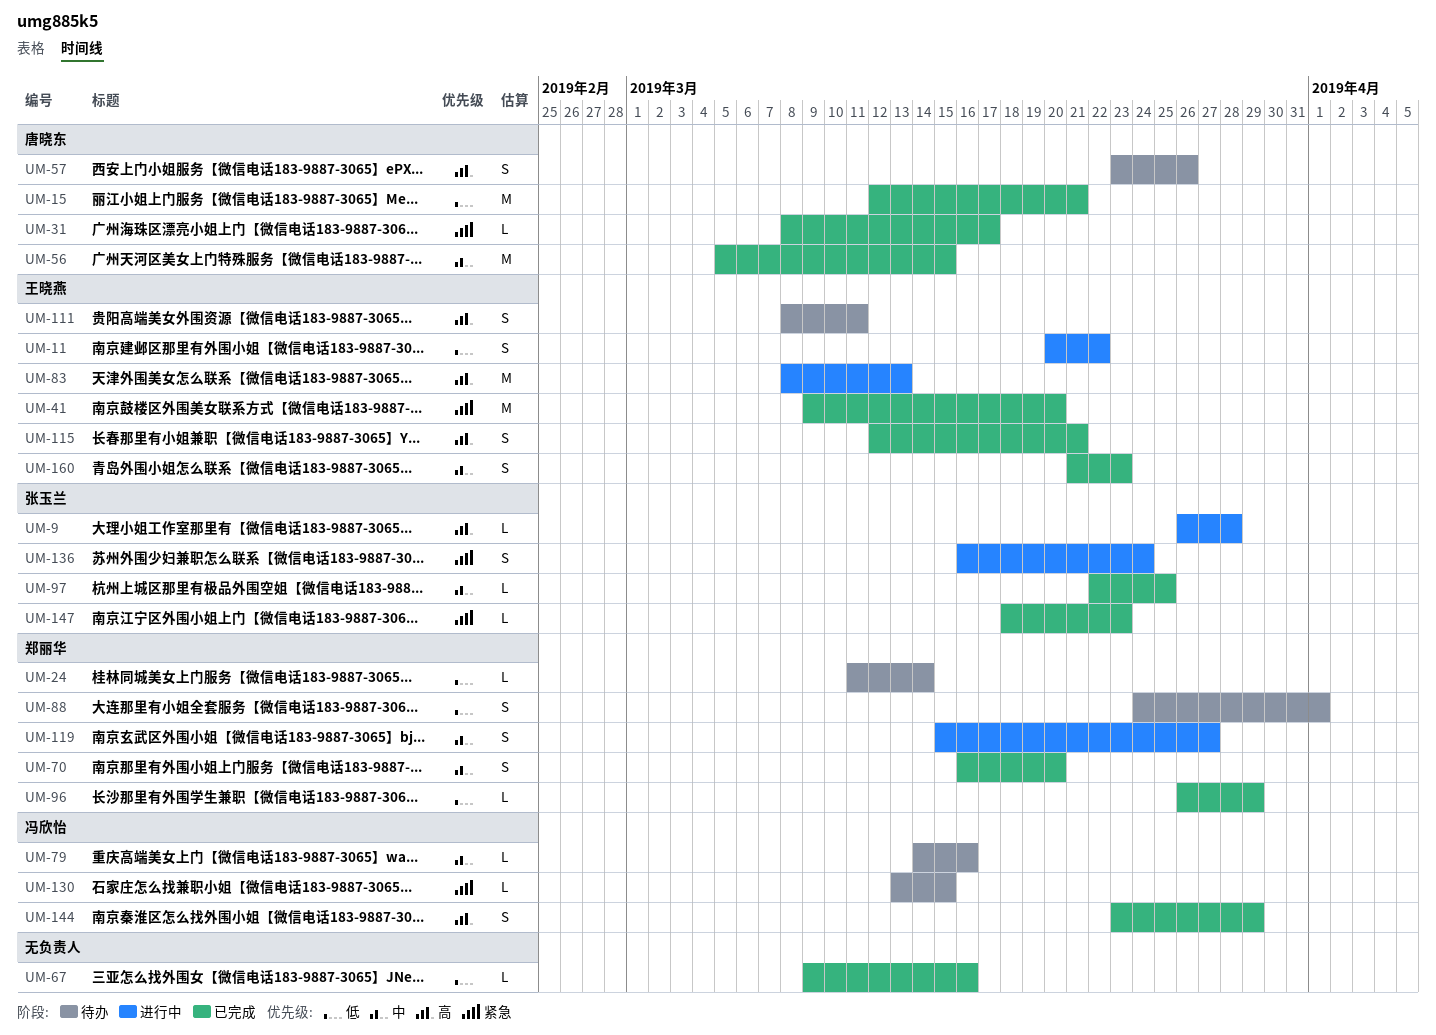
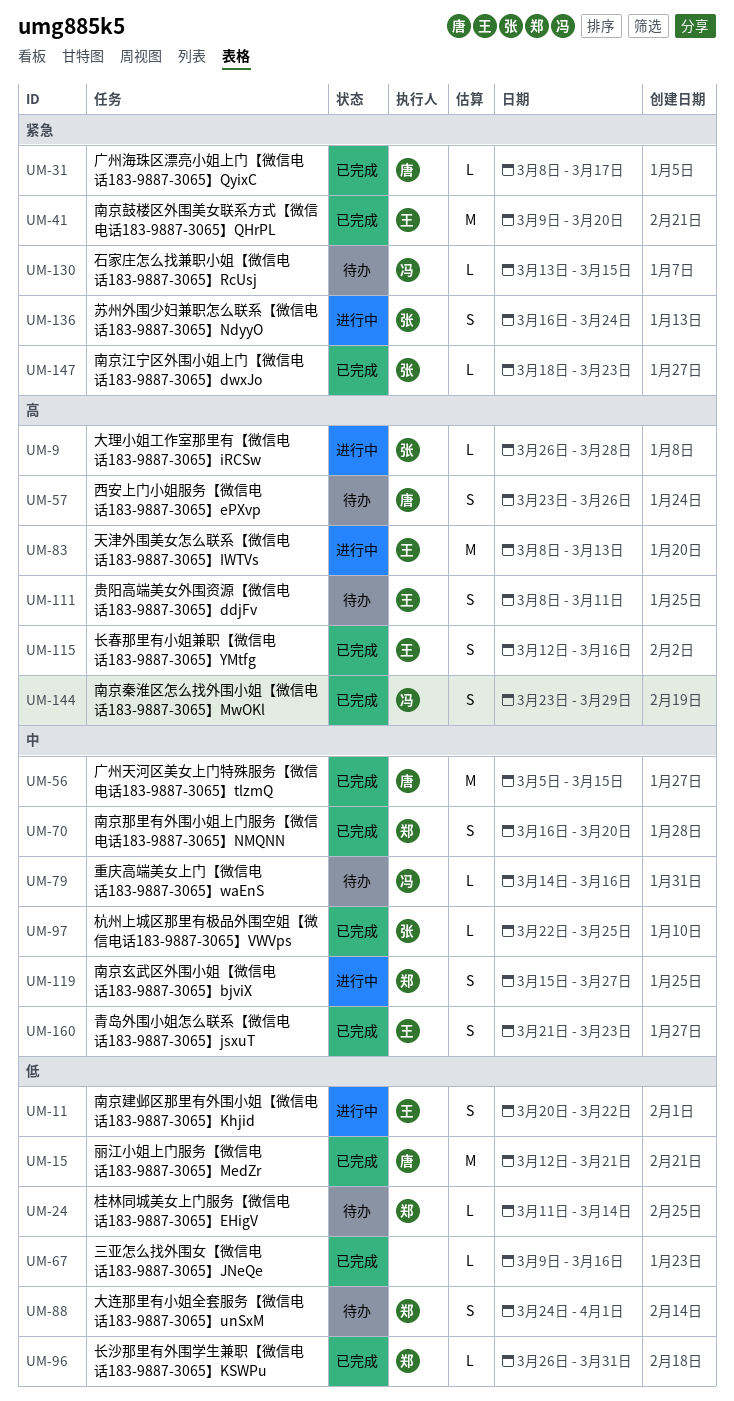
UM-96, due: Mar 29 -> Mar 31
UM-115, due: Mar 21 -> Mar 16

